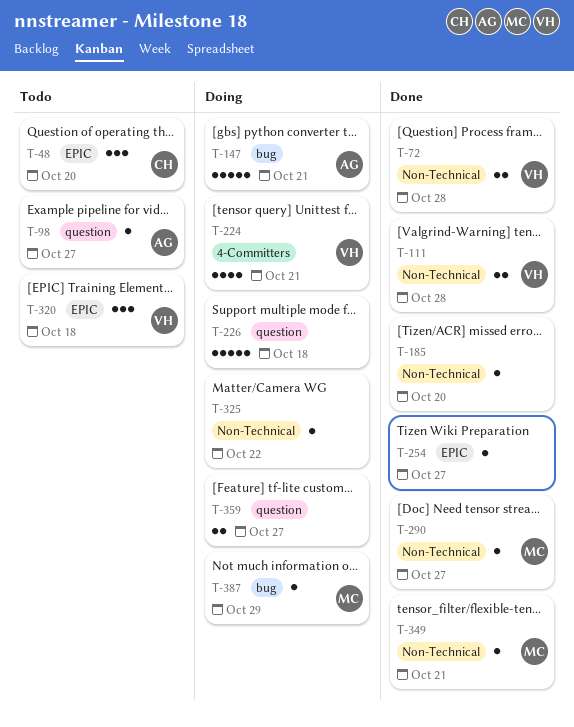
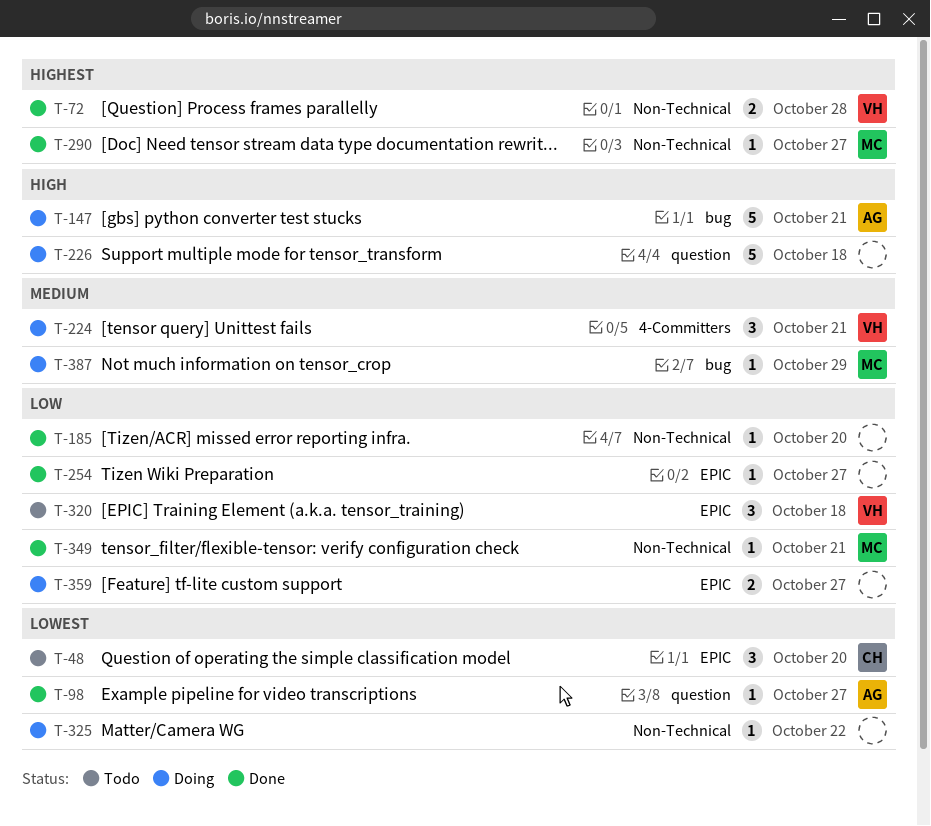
T-98, status: Todo -> Done
T-111: present -> none
T-224, estimate: 4 -> 3
T-359, label: question -> EPIC

